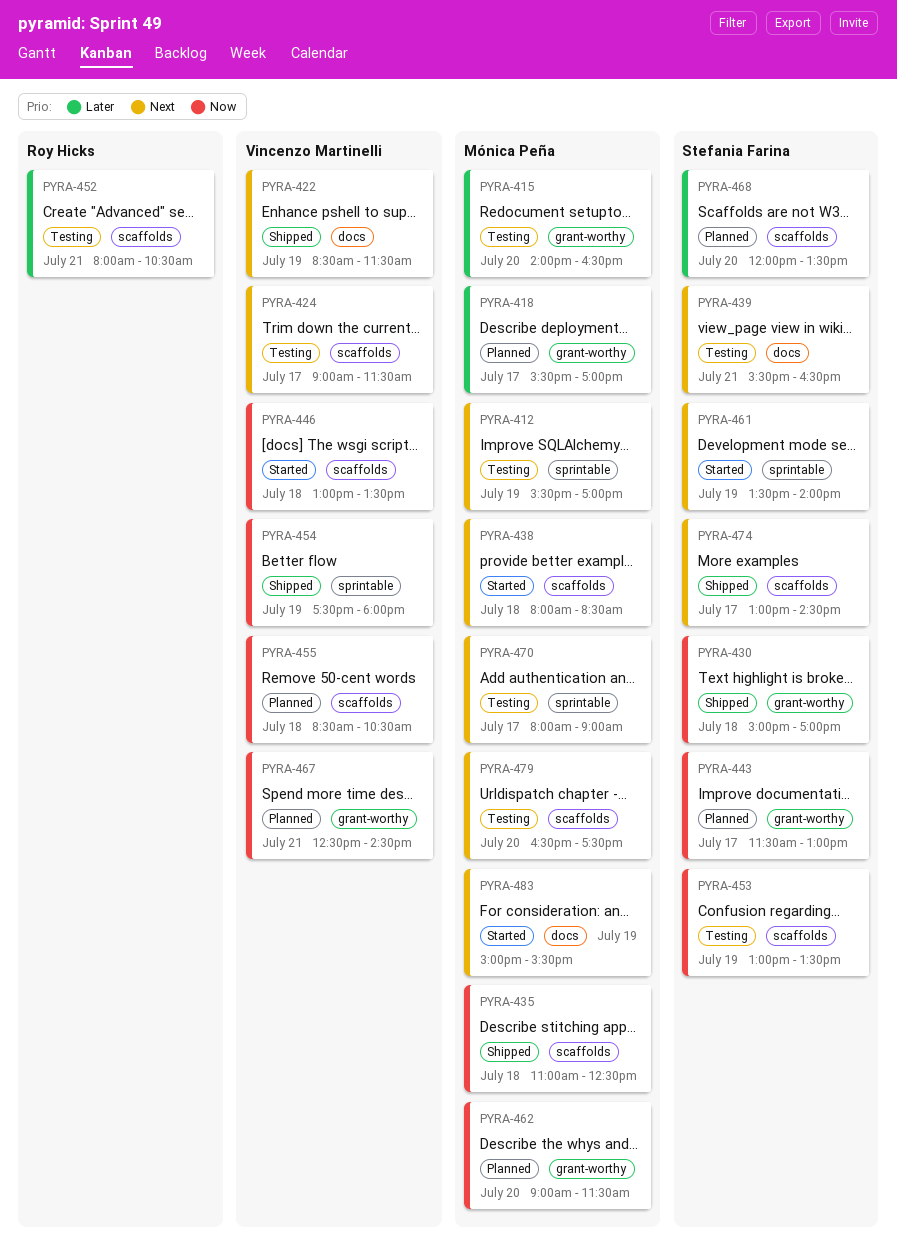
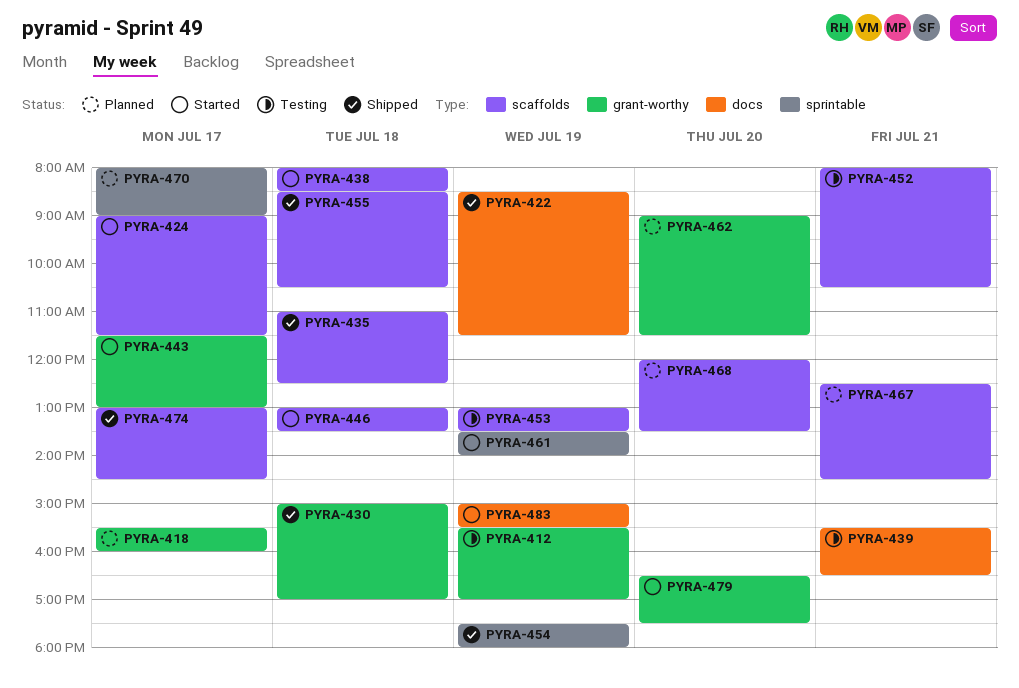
PYRA-412, label: sprintable -> grant-worthy
PYRA-415: present -> none
PYRA-418, ends: 17:00 -> 16:00
PYRA-424, status: Testing -> Started
PYRA-443, status: Planned -> Started
PYRA-455, status: Planned -> Shipped
PYRA-467, label: grant-worthy -> scaffolds
PYRA-470, status: Testing -> Planned
PYRA-479, status: Testing -> Started
PYRA-479, label: scaffolds -> grant-worthy

